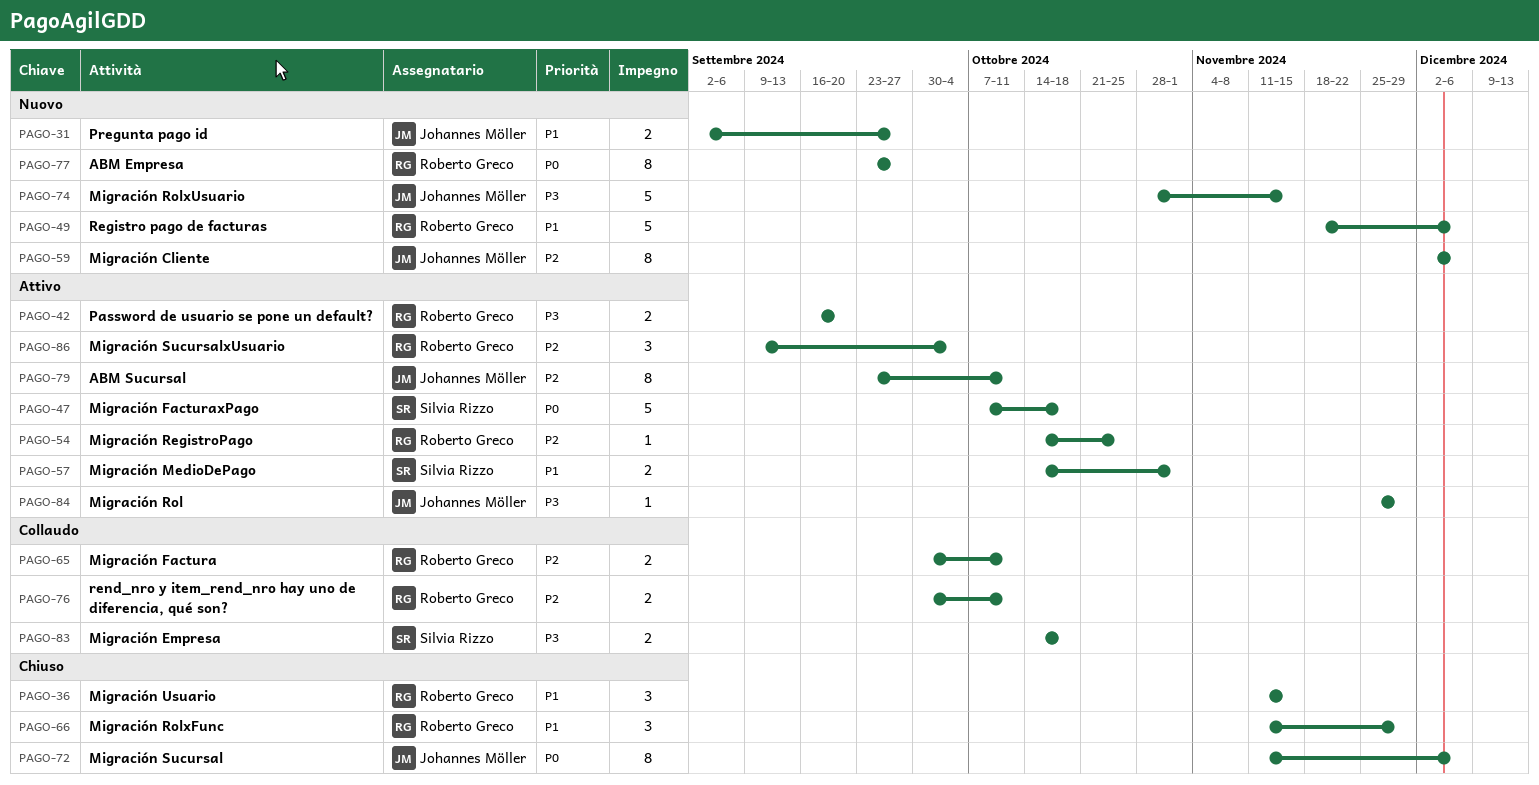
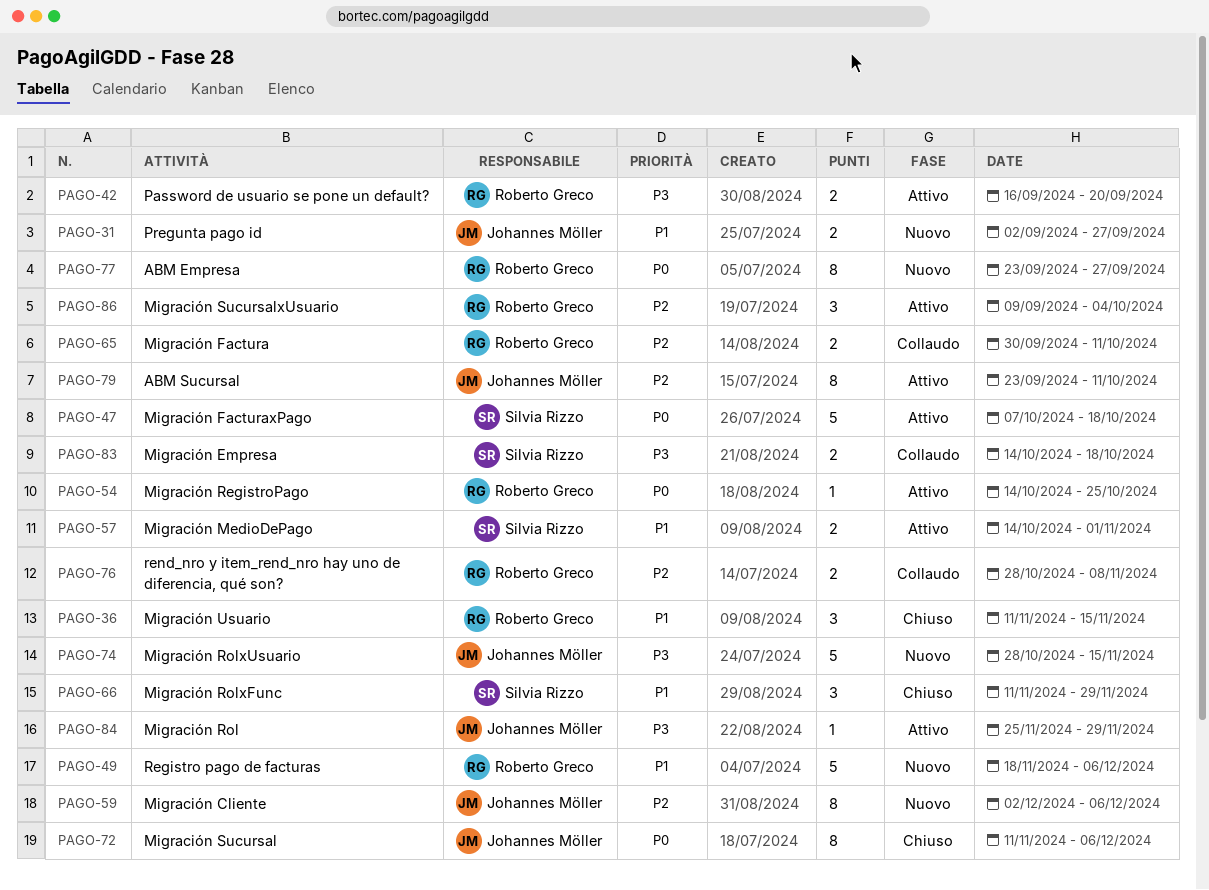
PAGO-54, priority: P2 -> P0
PAGO-66, owner: Roberto Greco -> Silvia Rizzo
PAGO-76, start: Sep 30 -> Oct 28
PAGO-76, due: Oct 11 -> Nov 8

